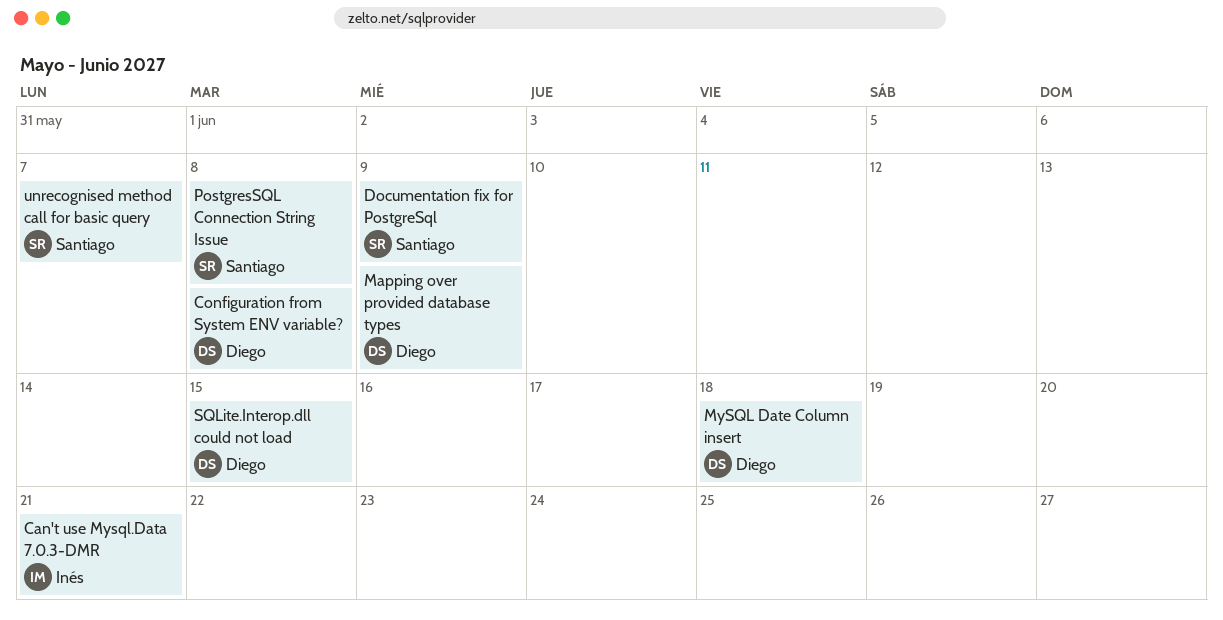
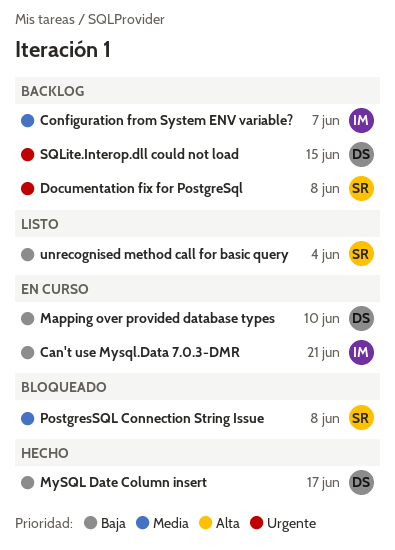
Configuration from System ENV variable?, owner: Diego -> Inés
Configuration from System ENV variable?, due: Jun 8 -> Jun 7
Documentation fix for PostgreSql, due: Jun 9 -> Jun 8
Mapping over provided database types, due: Jun 9 -> Jun 10
MySQL Date Column insert, due: Jun 18 -> Jun 17
unrecognised method call for basic query, due: Jun 7 -> Jun 4

